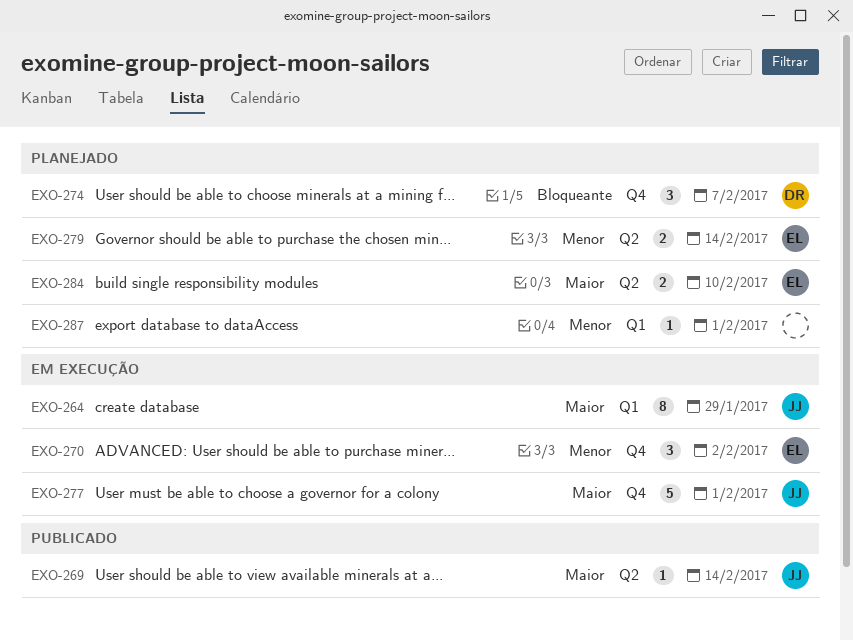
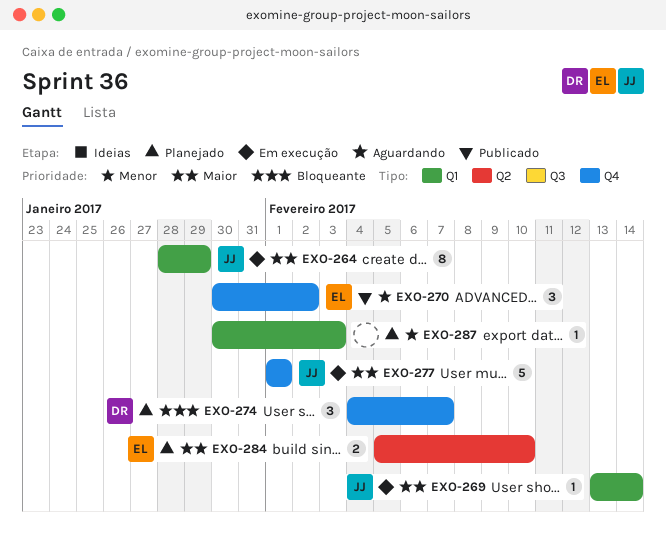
EXO-269, status: Publicado -> Em execução
EXO-269, label: Q2 -> Q1
EXO-270, status: Em execução -> Publicado
EXO-279: present -> none
EXO-287, due: Feb 1 -> Feb 3

